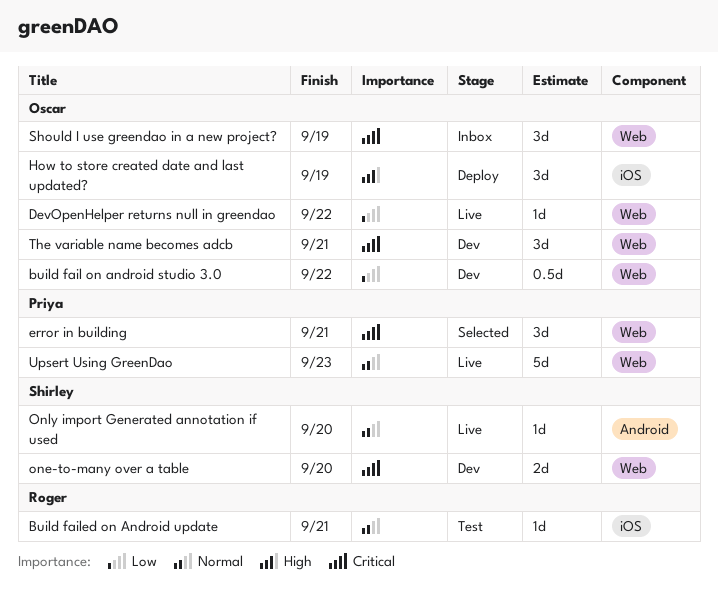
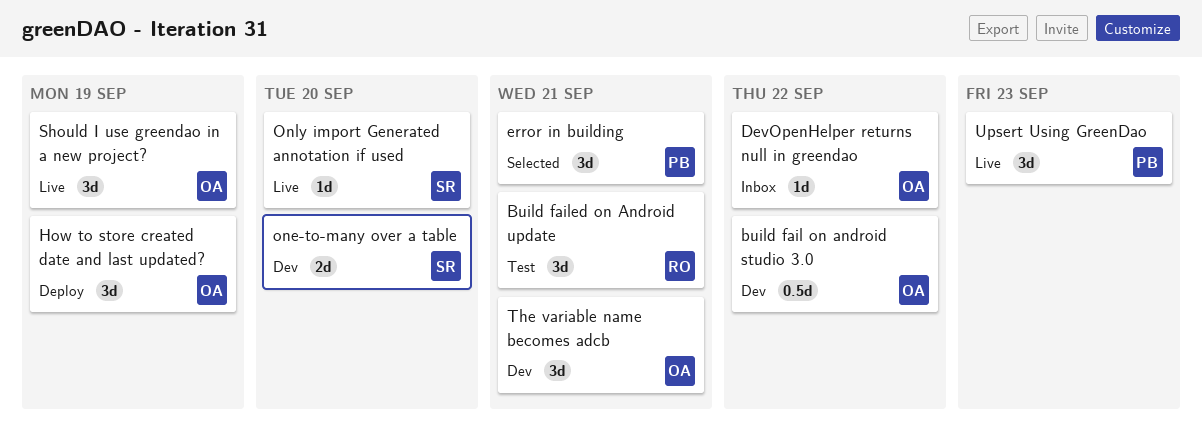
Build failed on Android update, estimate: 1d -> 3d
DevOpenHelper returns null in greendao, status: Live -> Inbox
Should I use greendao in a new project?, status: Inbox -> Live
Upsert Using GreenDao, estimate: 5d -> 3d

